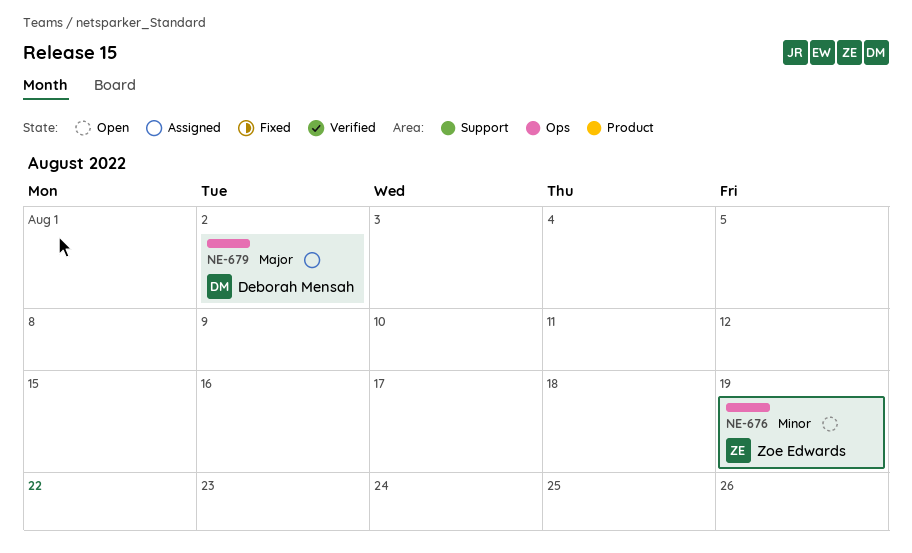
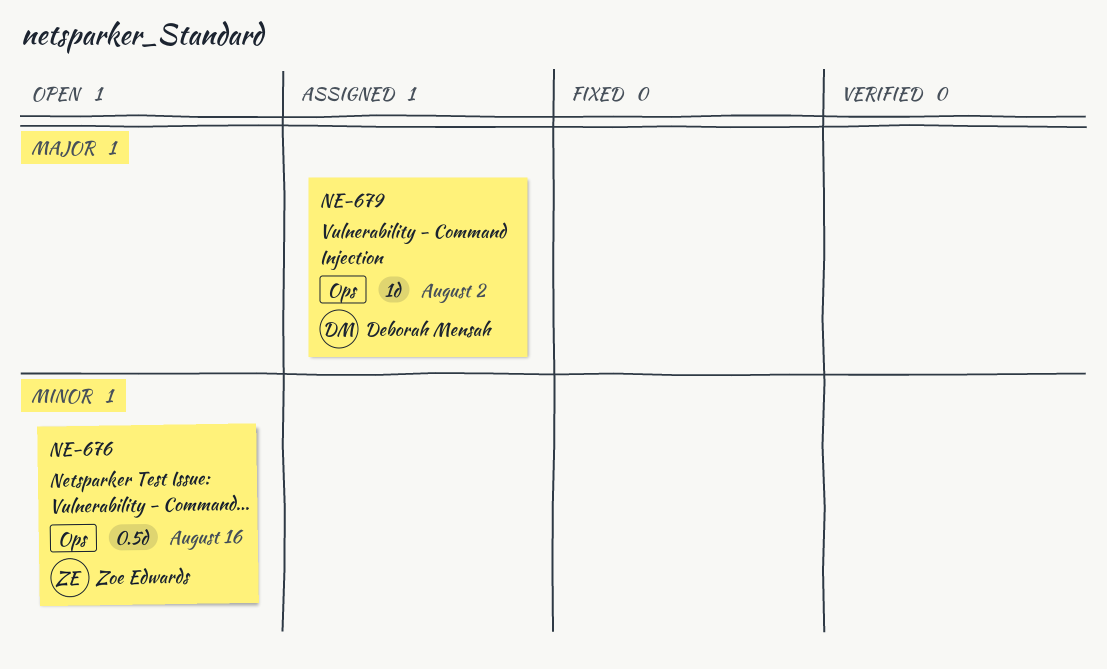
NE-676, due: Aug 19 -> Aug 16

